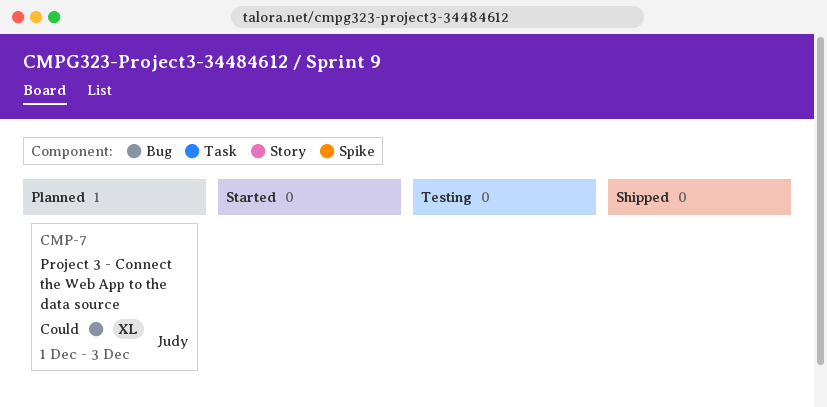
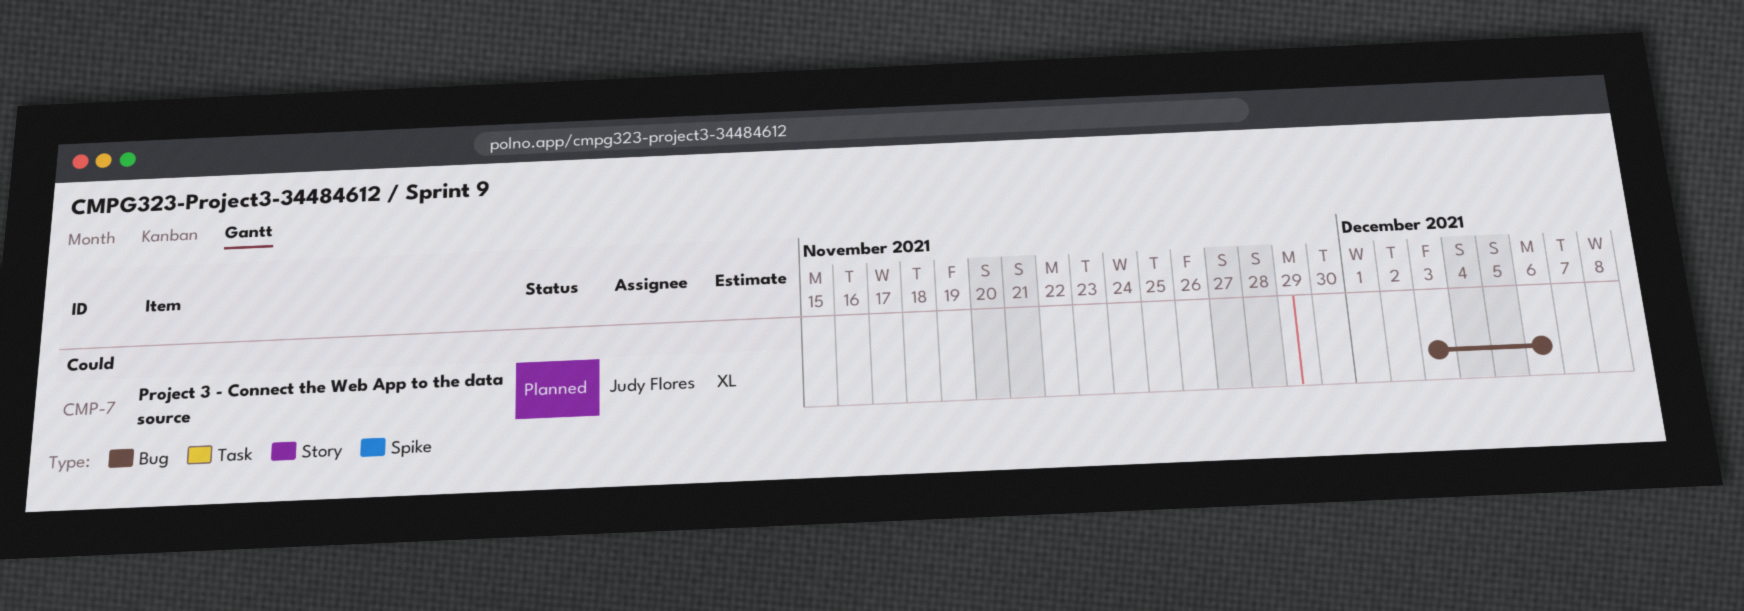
CMP-7, start: Dec 1 -> Dec 3
CMP-7, due: Dec 3 -> Dec 6

